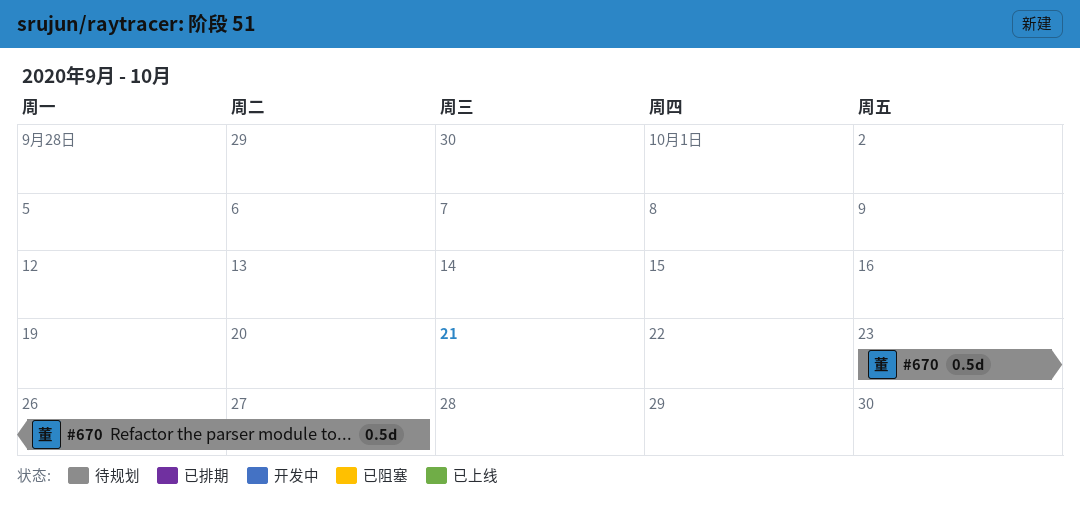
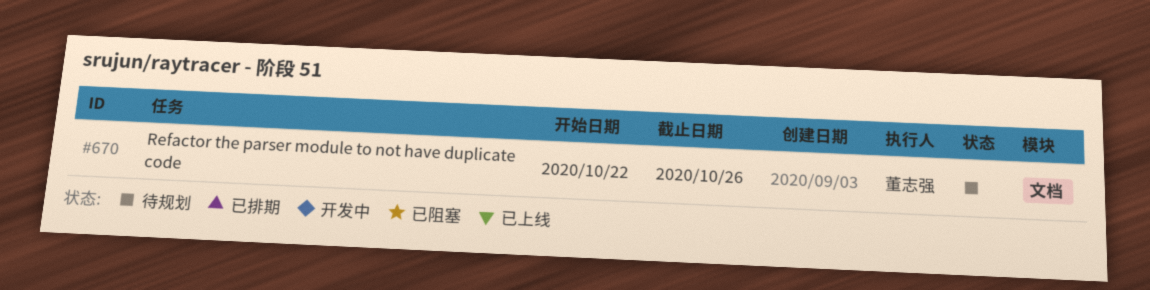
#670, start: Oct 23 -> Oct 22
#670, due: Oct 27 -> Oct 26

